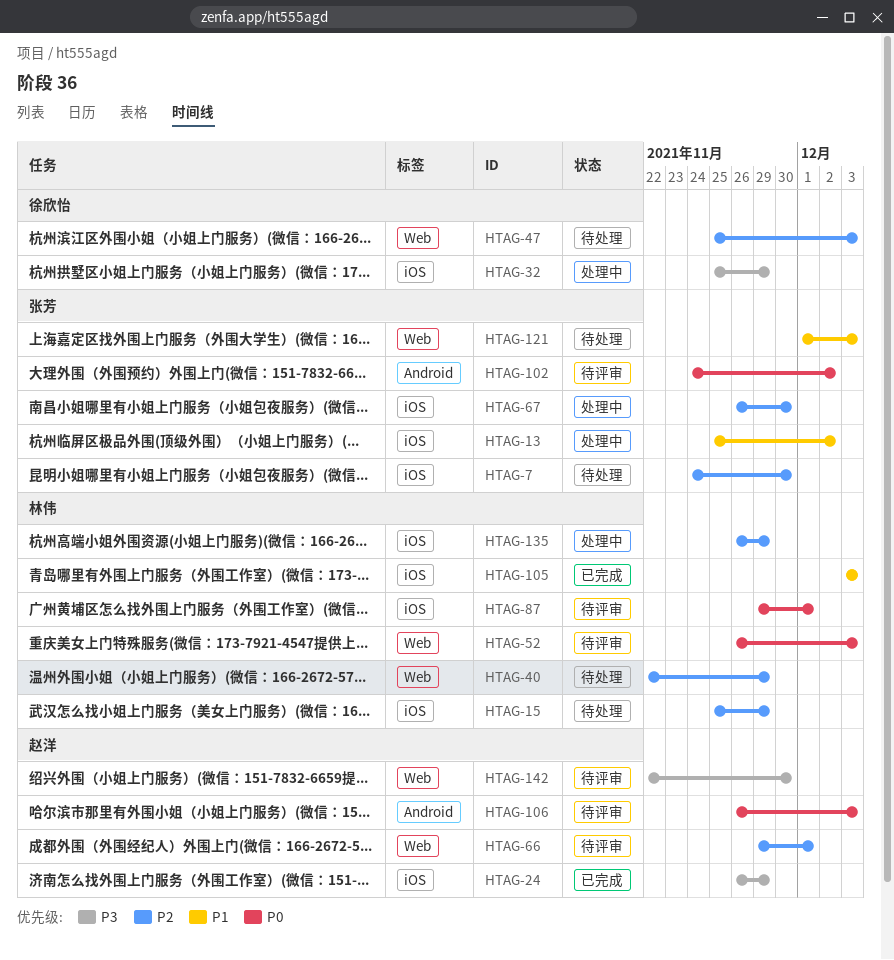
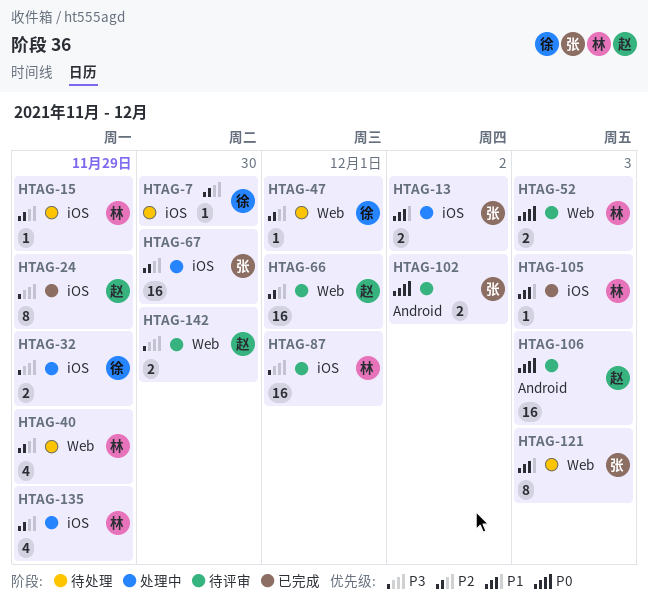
HTAG-7, owner: 张芳 -> 徐欣怡
HTAG-47, due: Dec 3 -> Dec 1
HTAG-87, priority: P0 -> P3

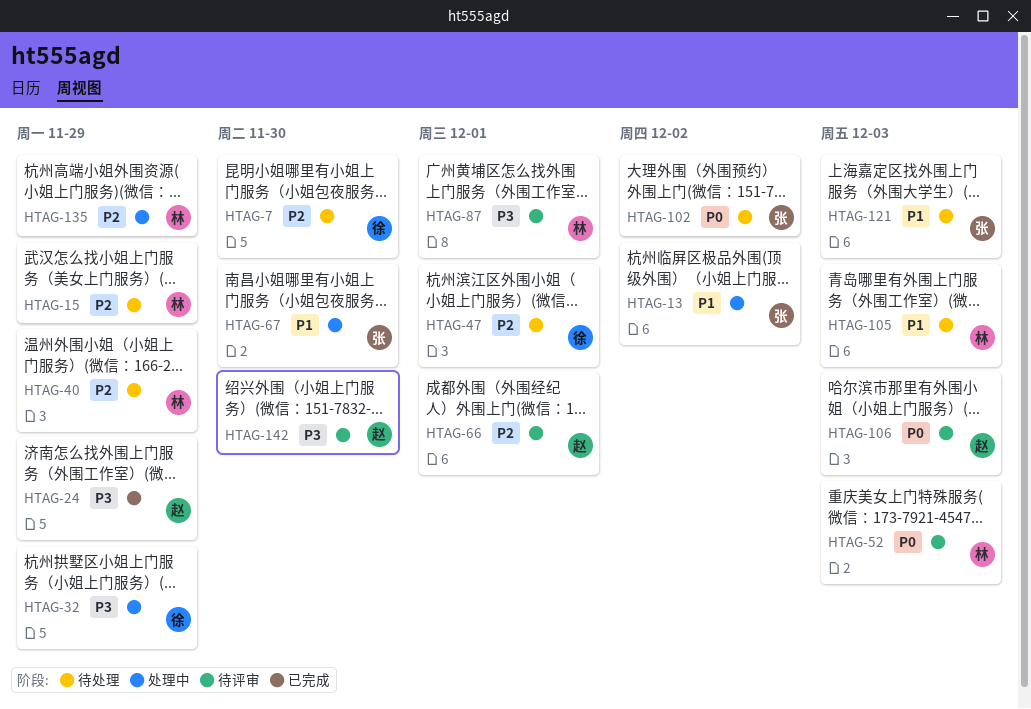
HTAG-67, priority: P2 -> P1
HTAG-102, status: 待评审 -> 待处理
HTAG-105, status: 已完成 -> 待处理

